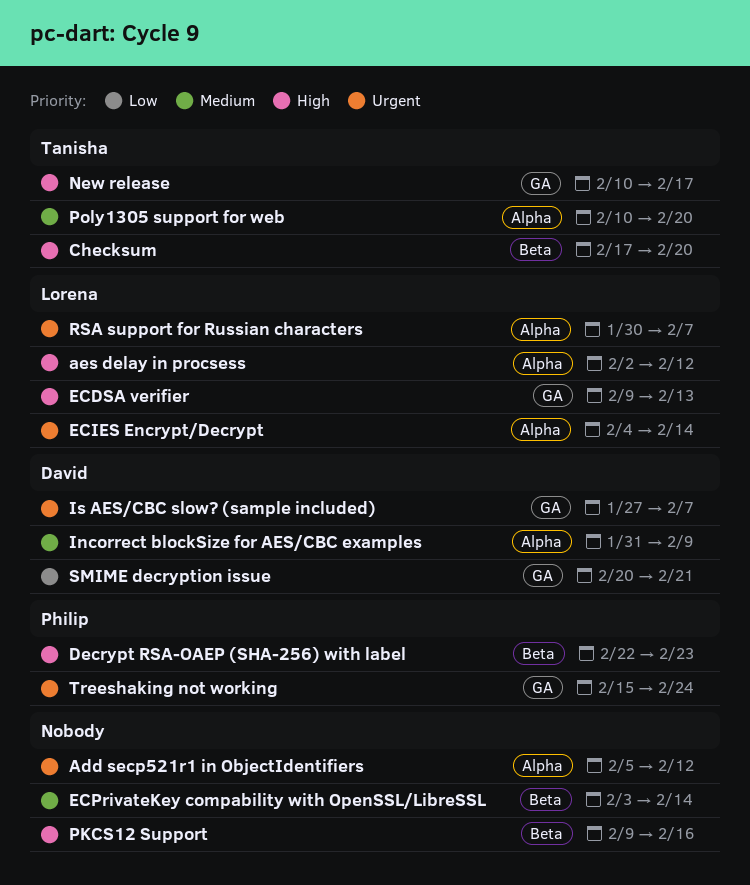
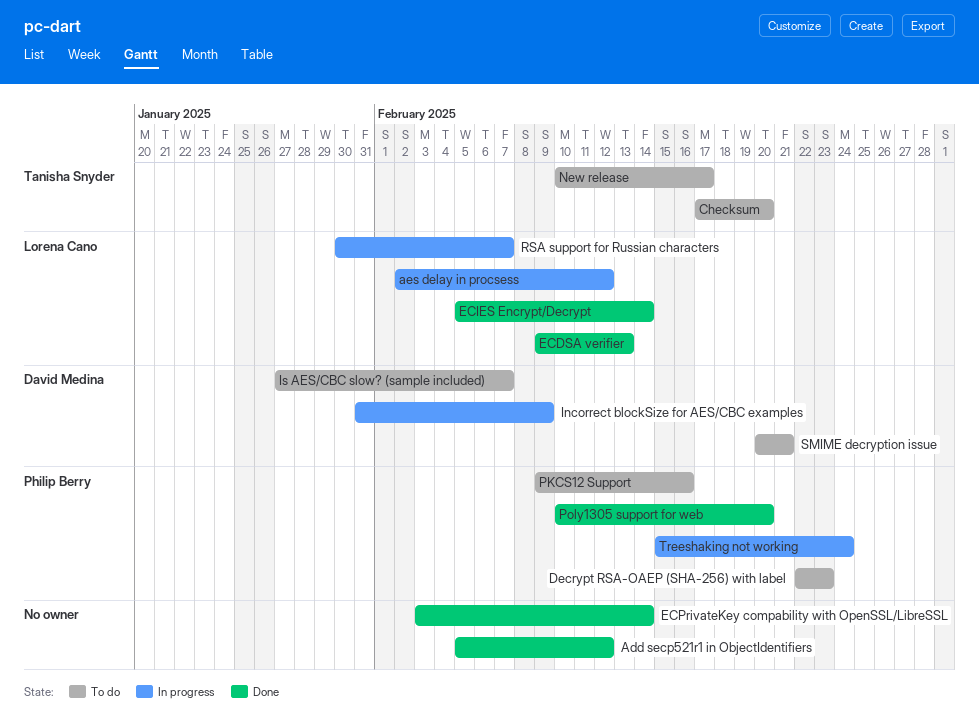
ECIES Encrypt/Decrypt, start: Feb 4 -> Feb 5
PKCS12 Support, owner: none -> Philip Berry
Poly1305 support for web, owner: Tanisha Snyder -> Philip Berry

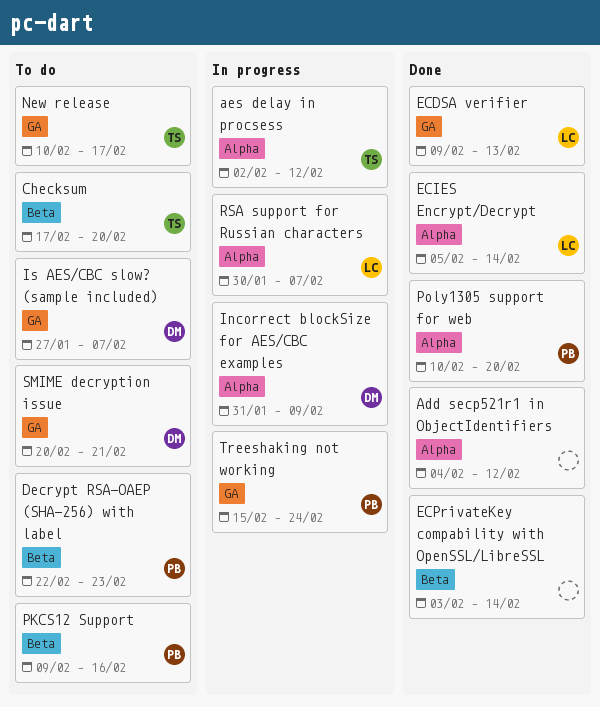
Add secp521r1 in ObjectIdentifiers, start: Feb 5 -> Feb 4
aes delay in procsess, owner: Lorena Cano -> Tanisha Snyder

